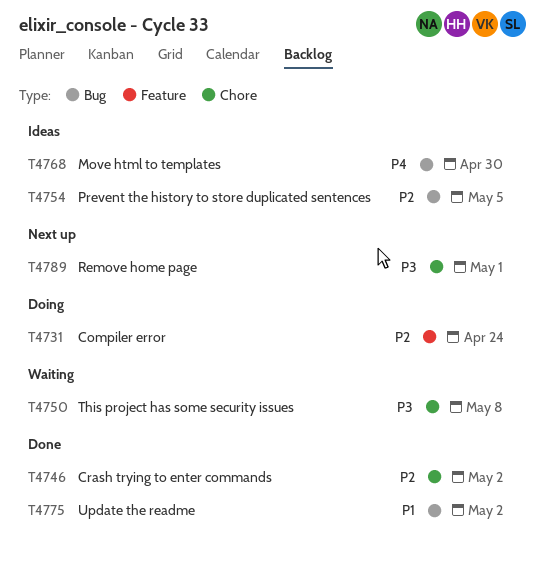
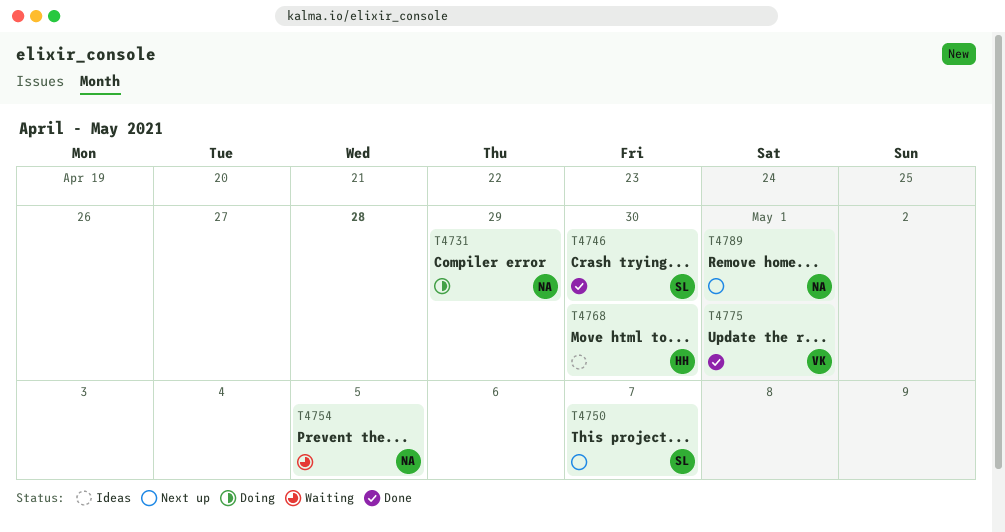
T4731, due: Apr 24 -> Apr 29
T4746, due: May 2 -> Apr 30
T4750, status: Waiting -> Next up
T4750, due: May 8 -> May 7
T4754, status: Ideas -> Waiting
T4775, due: May 2 -> May 1

